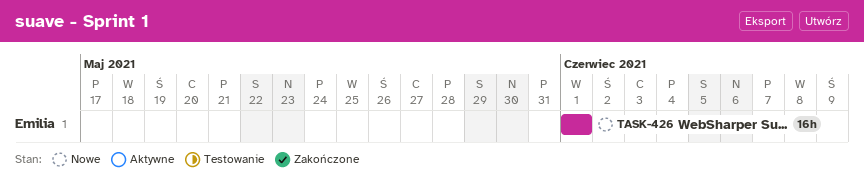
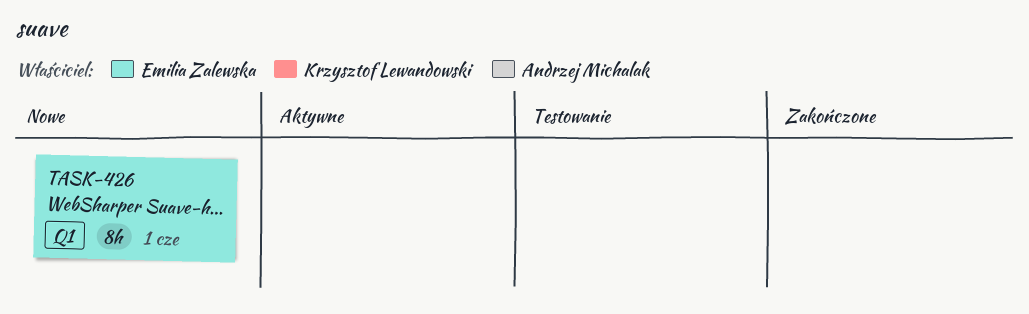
TASK-426, estimate: 16h -> 8h

